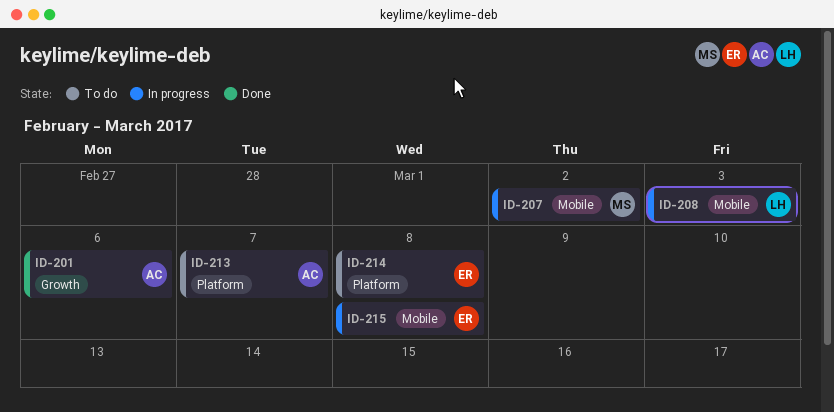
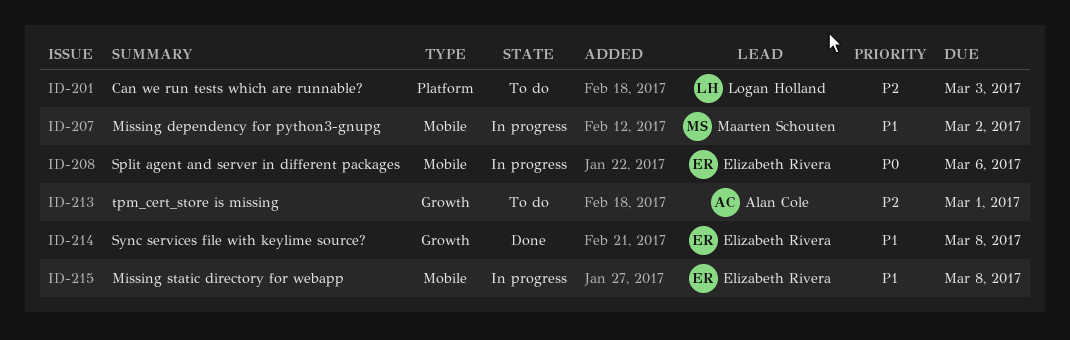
ID-201, status: Done -> To do
ID-201, owner: Alan Cole -> Logan Holland
ID-201, label: Growth -> Platform
ID-201, due: Mar 6 -> Mar 3
ID-208, owner: Logan Holland -> Elizabeth Rivera
ID-208, due: Mar 3 -> Mar 6
ID-213, label: Platform -> Growth
ID-213, due: Mar 7 -> Mar 1
ID-214, status: To do -> Done
ID-214, label: Platform -> Growth

